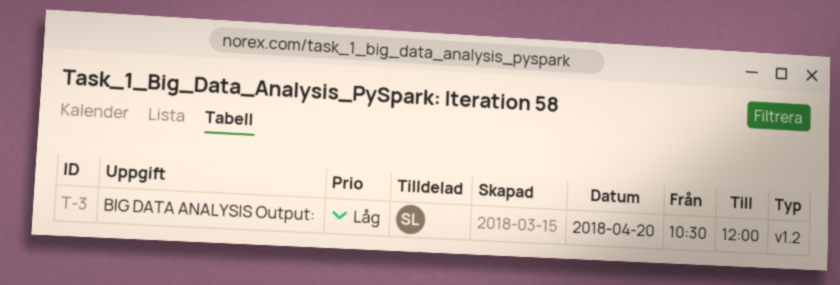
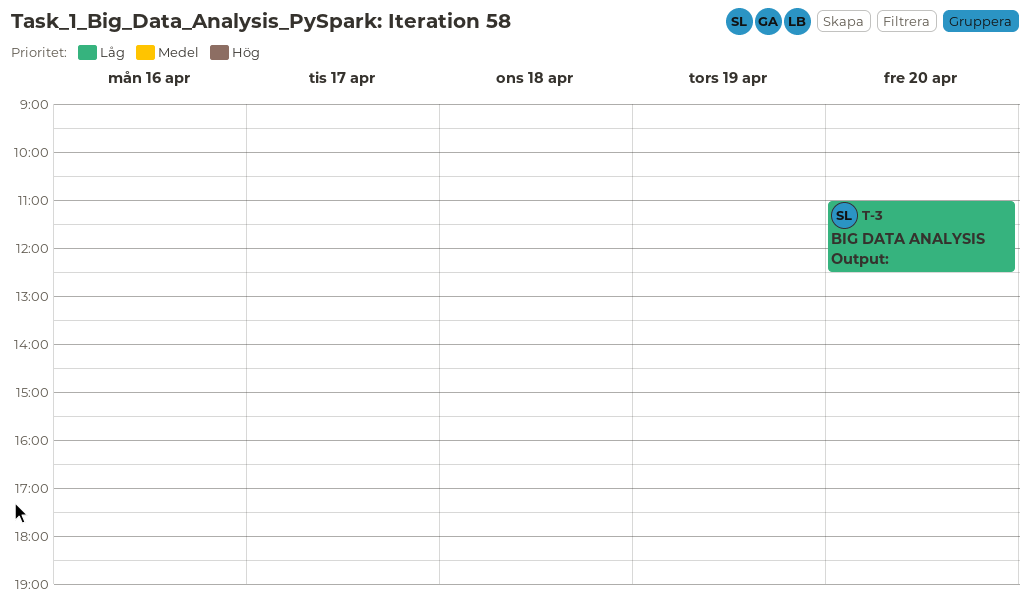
T-3, begins: 10:30 -> 11:00
T-3, ends: 12:00 -> 12:30

